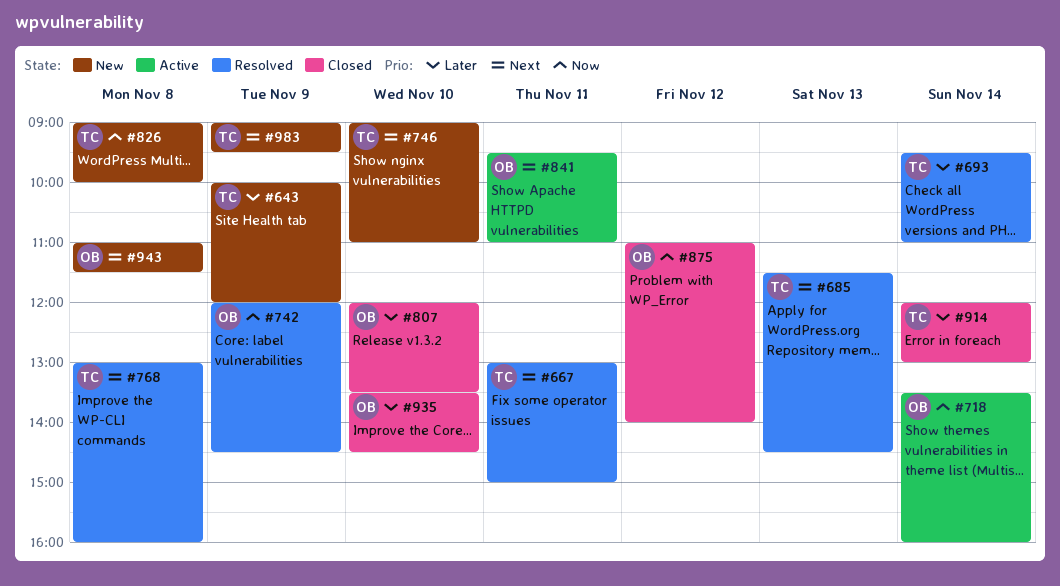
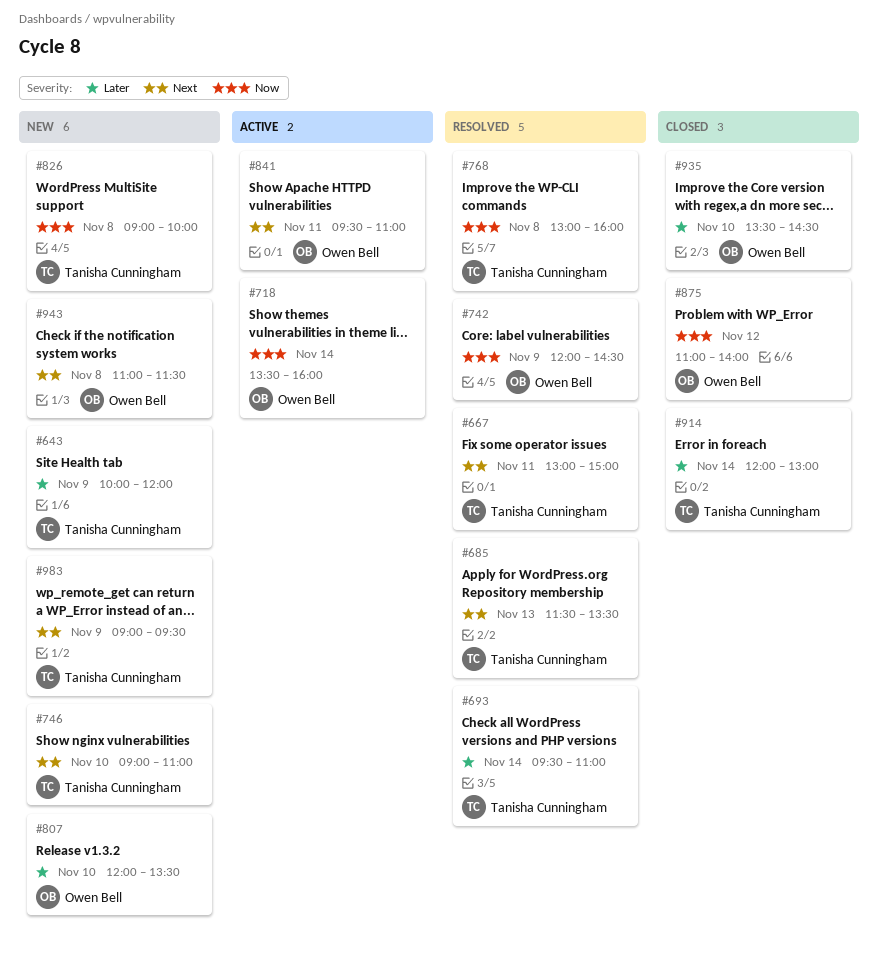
#685, ends: 14:30 -> 13:30
#768, priority: Next -> Now
#807, status: Closed -> New

